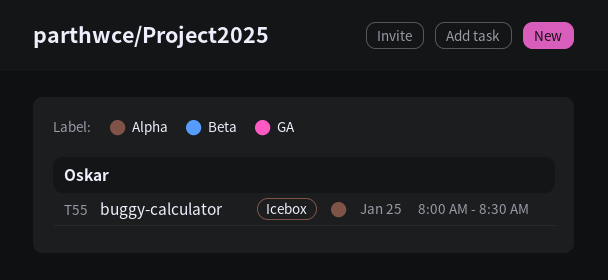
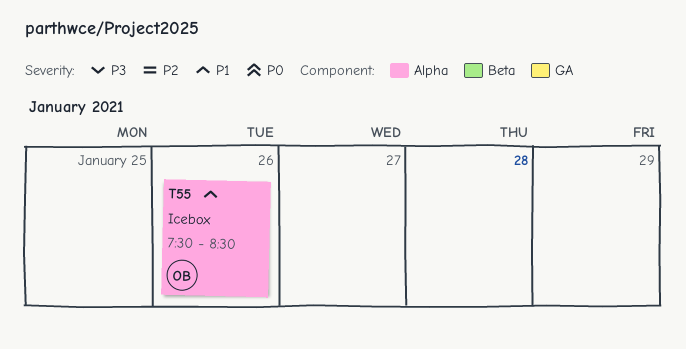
T55, day: Jan 25 -> Jan 26
T55, begins: 08:00 -> 07:30

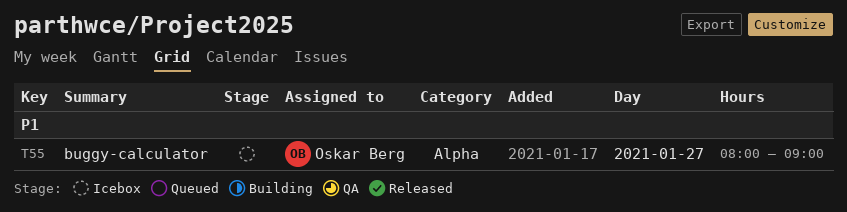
T55, day: Jan 26 -> Jan 27
T55, begins: 07:30 -> 08:00
T55, ends: 08:30 -> 09:00

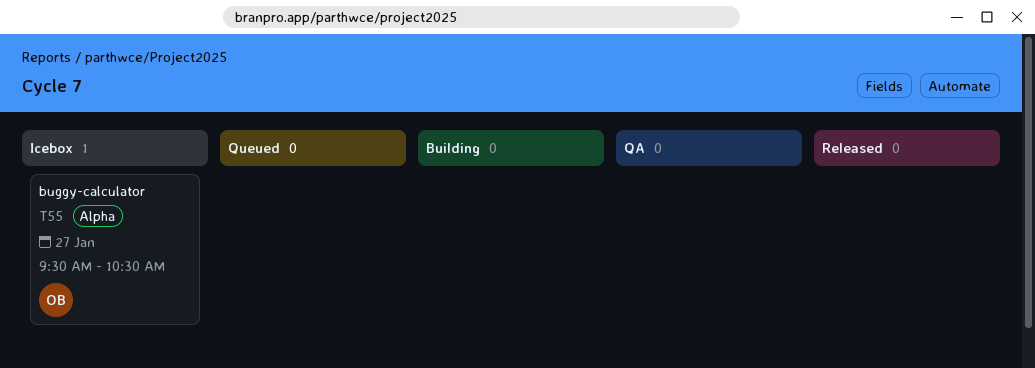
T55, begins: 08:00 -> 09:30
T55, ends: 09:00 -> 10:30

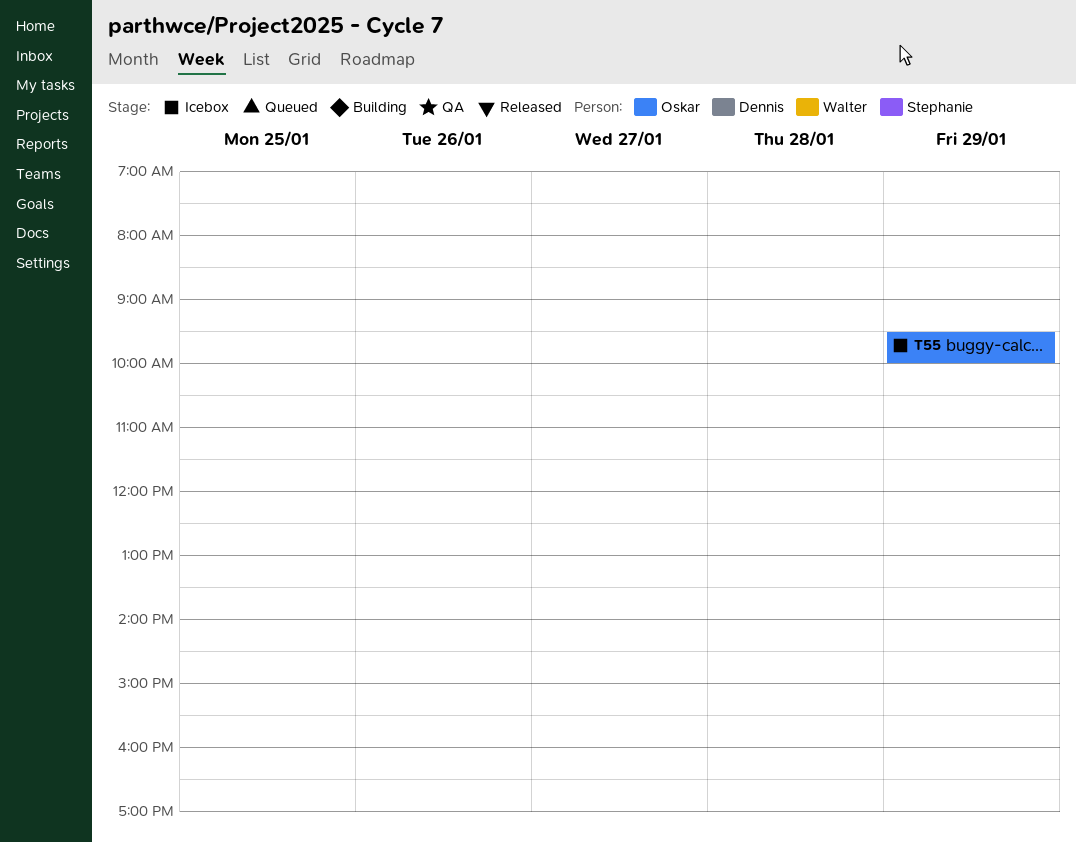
T55, day: Jan 27 -> Jan 29
T55, ends: 10:30 -> 10:00

